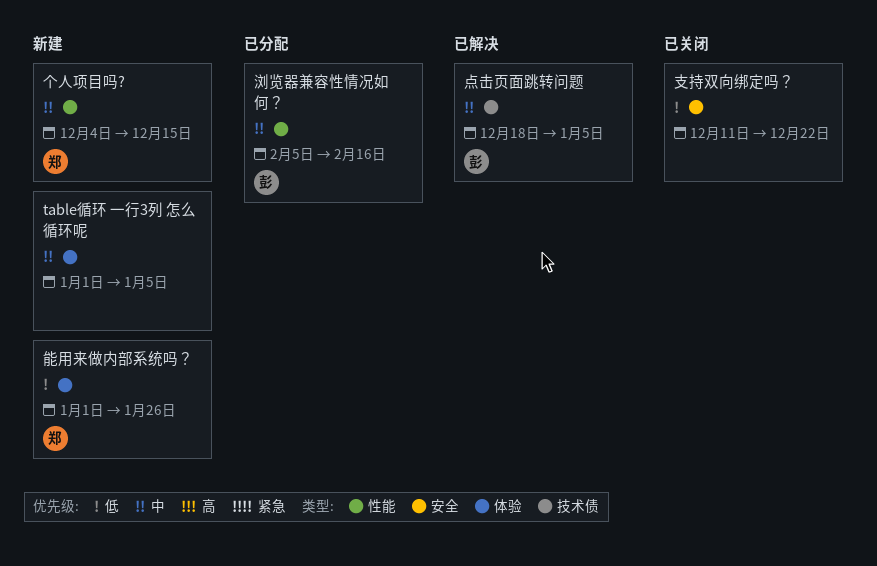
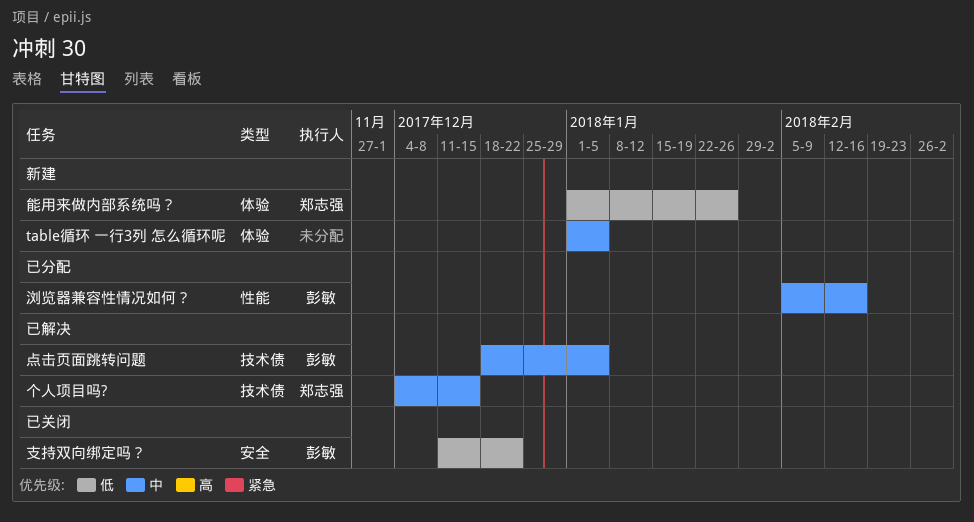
个人项目吗?, status: 新建 -> 已解决
个人项目吗?, label: 性能 -> 技术债
支持双向绑定吗？, owner: none -> 彭敏

